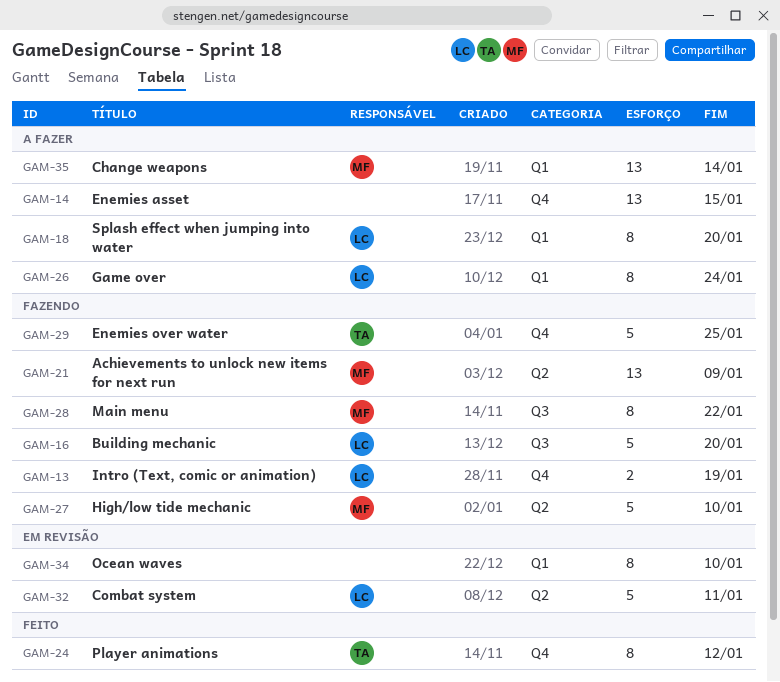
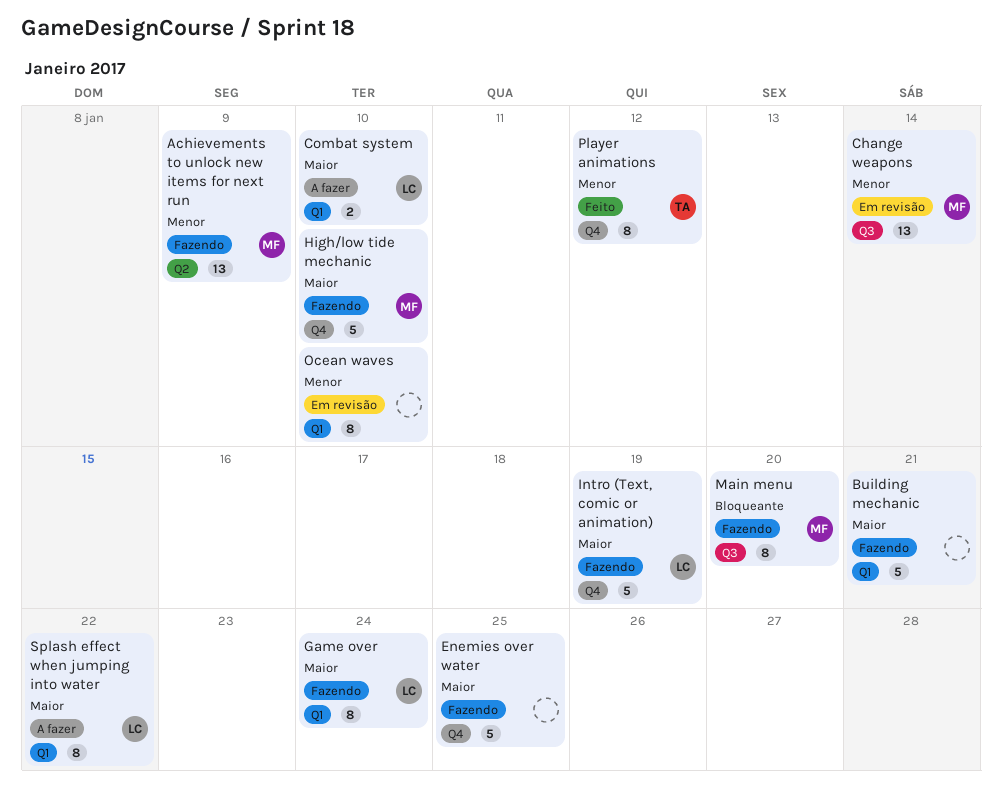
Building mechanic, owner: LC -> none
Building mechanic, label: Q3 -> Q1
Building mechanic, due: Jan 20 -> Jan 21
Change weapons, status: A fazer -> Em revisão
Change weapons, label: Q1 -> Q3
Combat system, status: Em revisão -> A fazer
Combat system, label: Q2 -> Q1
Combat system, estimate: 5 -> 2
Combat system, due: Jan 11 -> Jan 10
Enemies asset: present -> none
Enemies over water, owner: TA -> none
Game over, status: A fazer -> Fazendo
High/low tide mechanic, label: Q2 -> Q4
Intro (Text, comic or animation), estimate: 2 -> 5
Main menu, due: Jan 22 -> Jan 20
Splash effect when jumping into water, due: Jan 20 -> Jan 22

